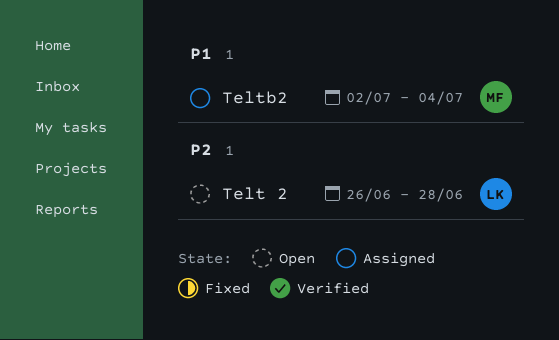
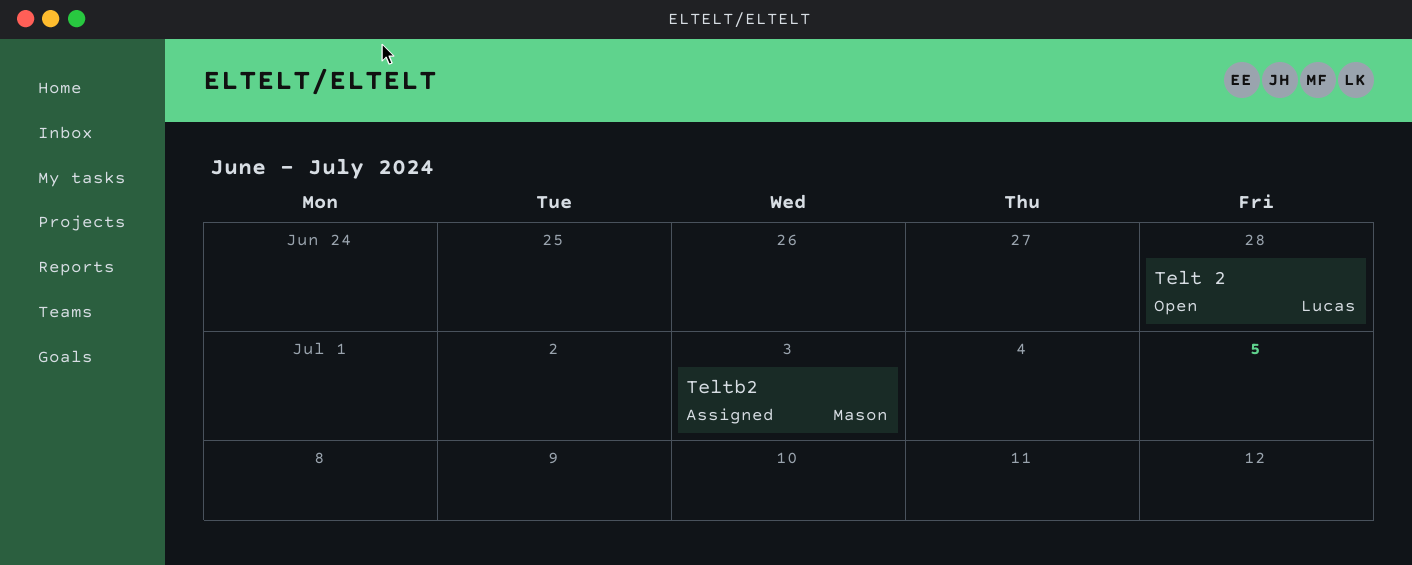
Teltb2, due: Jul 4 -> Jul 3

